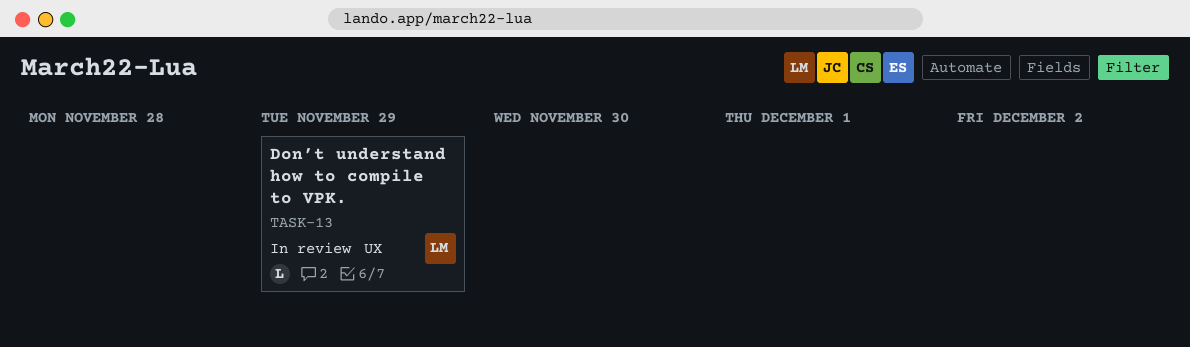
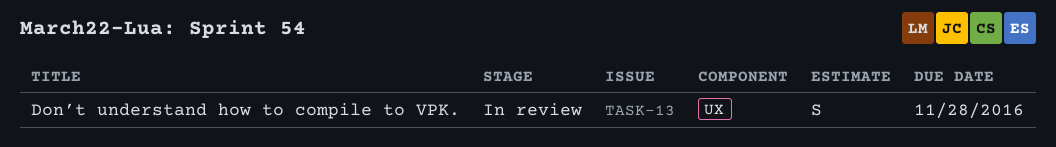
TASK-13, estimate: L -> S
TASK-13, due: Nov 29 -> Nov 28

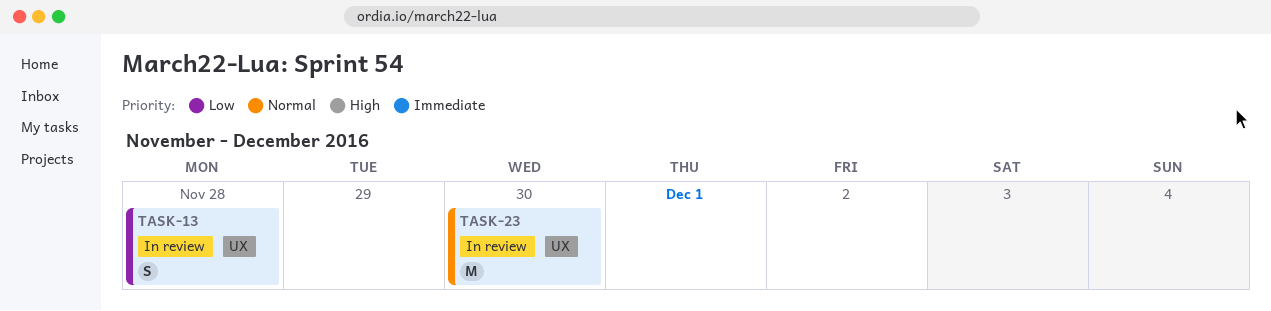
TASK-23: none -> present

